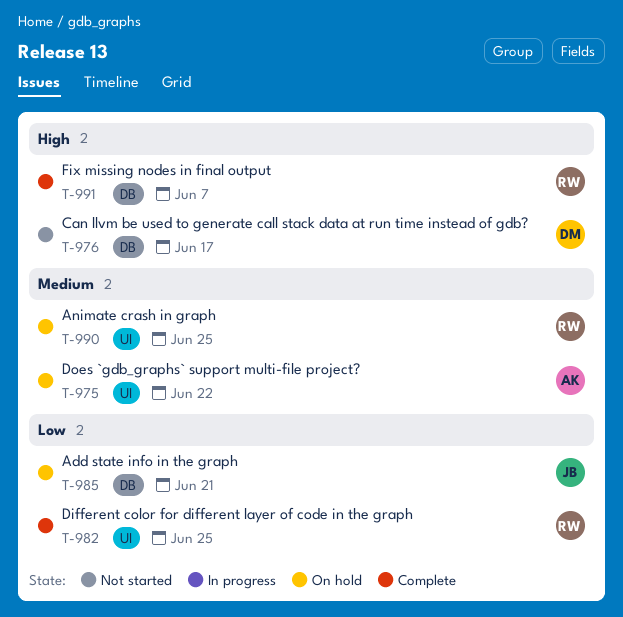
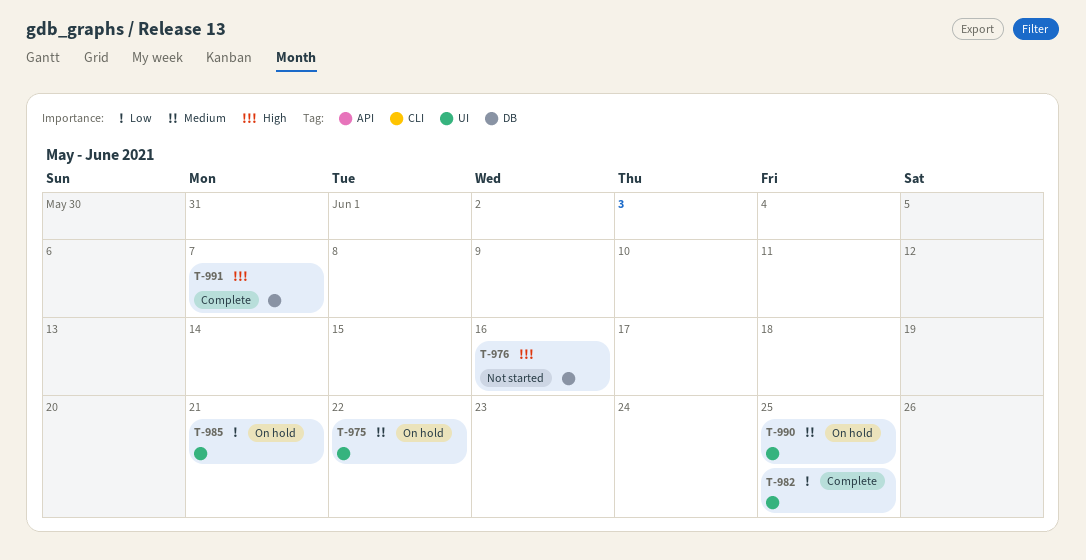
T-976, due: Jun 17 -> Jun 16
T-985, label: DB -> UI

